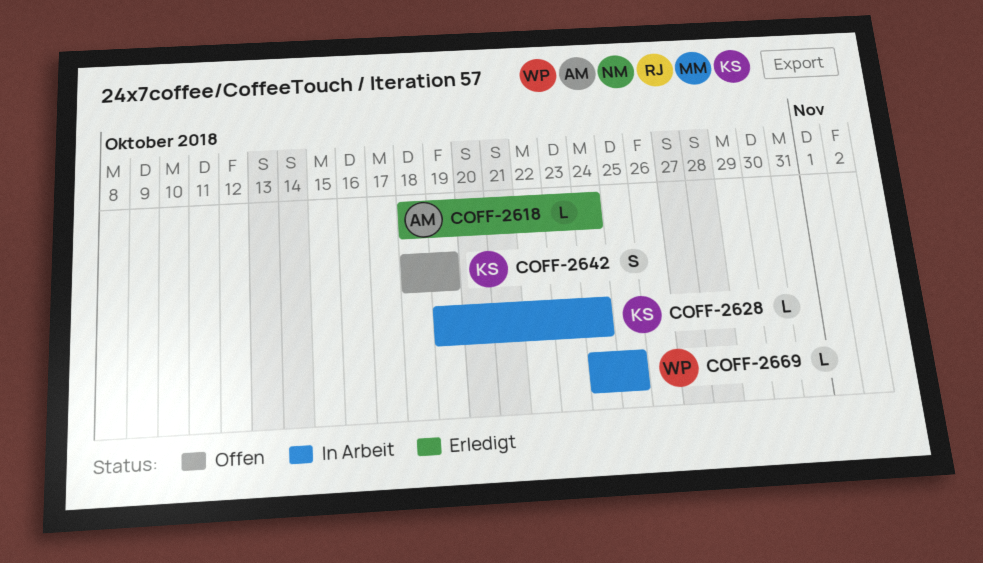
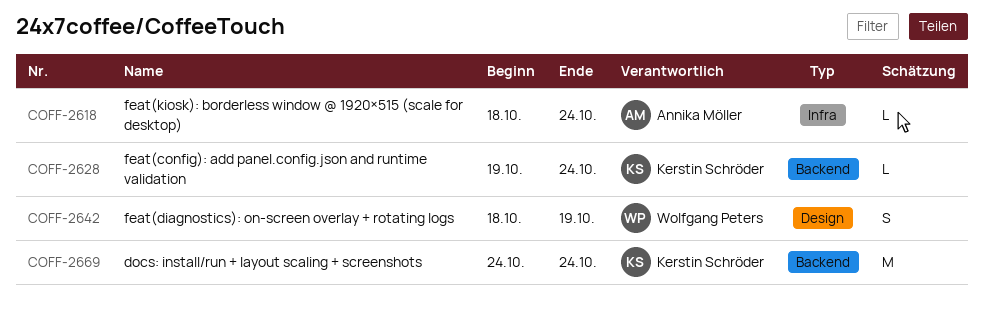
COFF-2642, owner: Kerstin Schröder -> Wolfgang Peters
COFF-2669, owner: Wolfgang Peters -> Kerstin Schröder
COFF-2669, estimate: L -> M
COFF-2669, due: Oct 25 -> Oct 24

